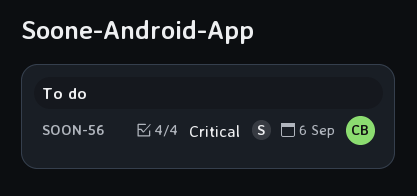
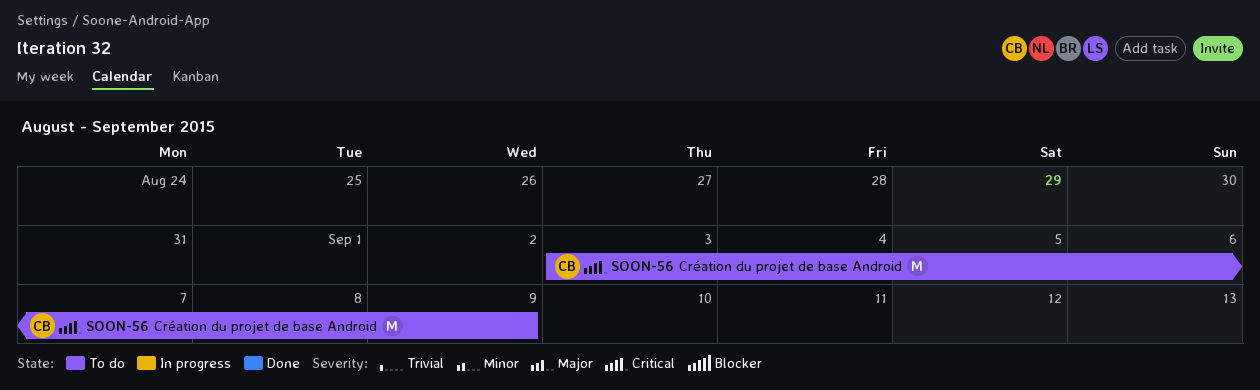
SOON-56, estimate: S -> M
SOON-56, due: Sep 6 -> Sep 9

